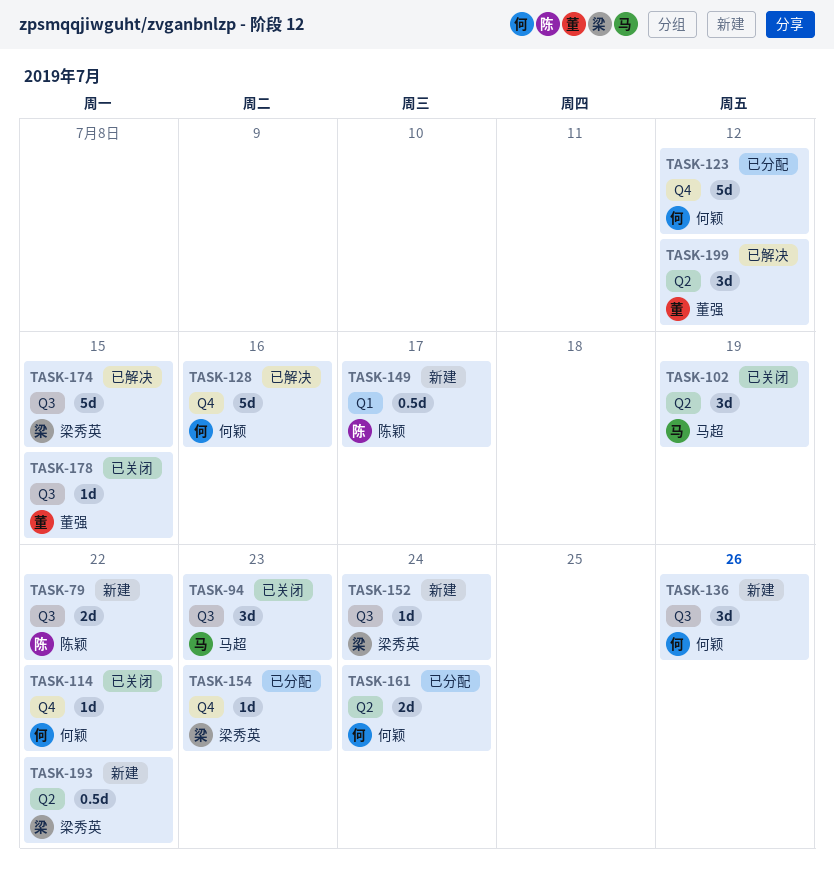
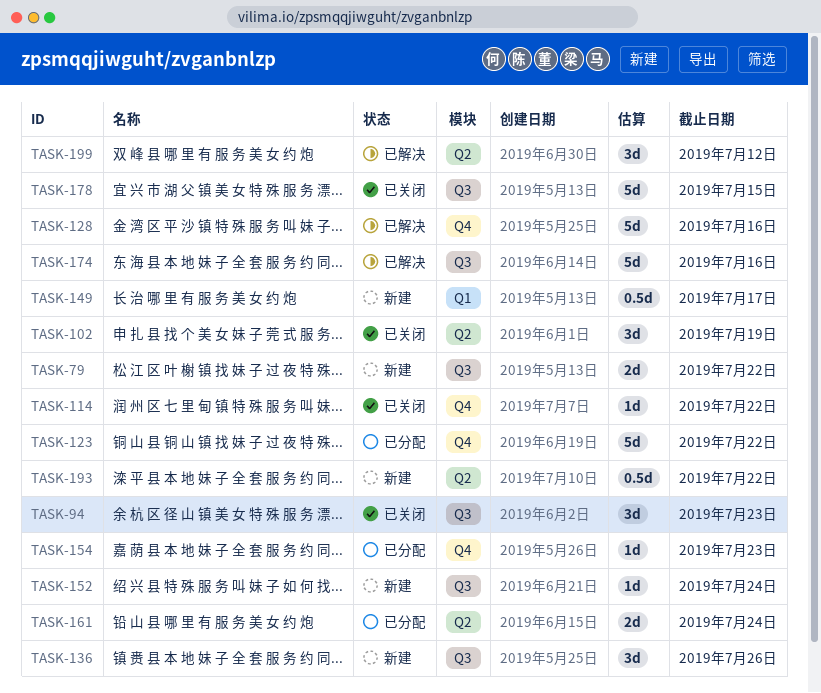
TASK-123, due: Jul 12 -> Jul 22
TASK-174, due: Jul 15 -> Jul 16
TASK-178, estimate: 1d -> 5d

